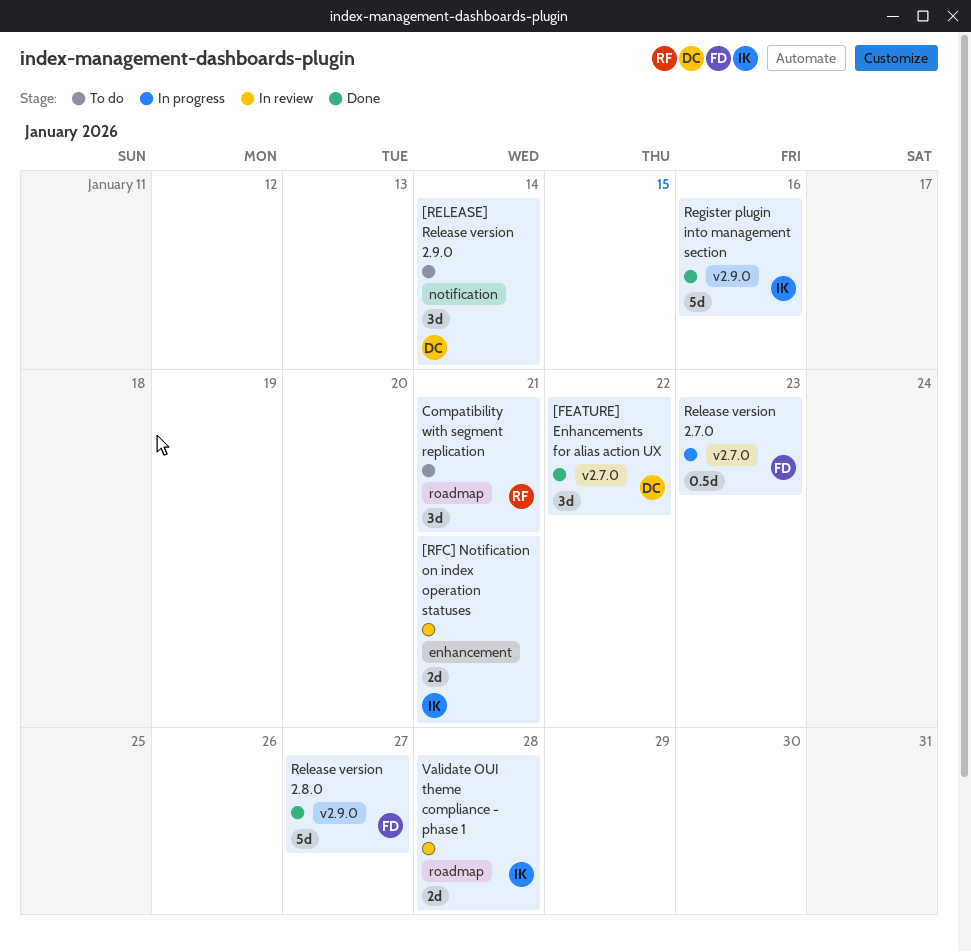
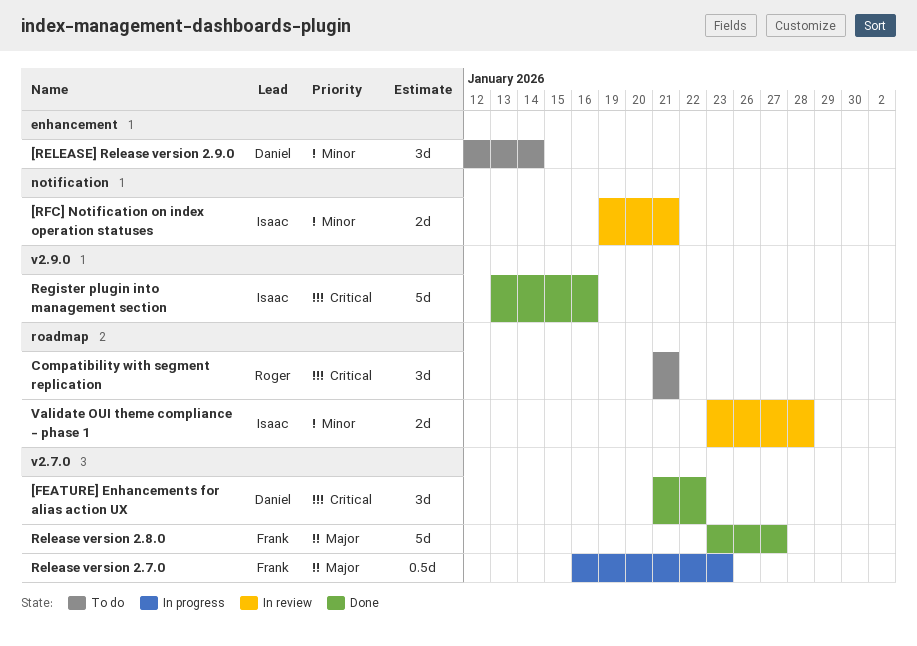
[RELEASE] Release version 2.9.0, label: notification -> enhancement
[RFC] Notification on index operation statuses, label: enhancement -> notification
Release version 2.8.0, label: v2.9.0 -> v2.7.0

